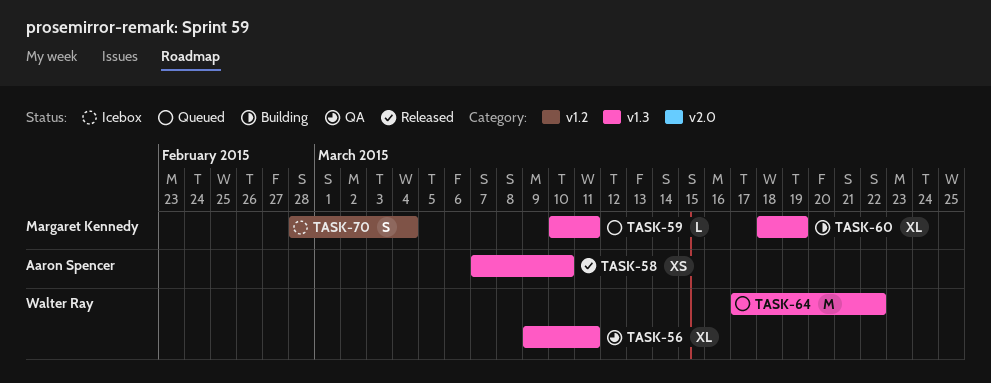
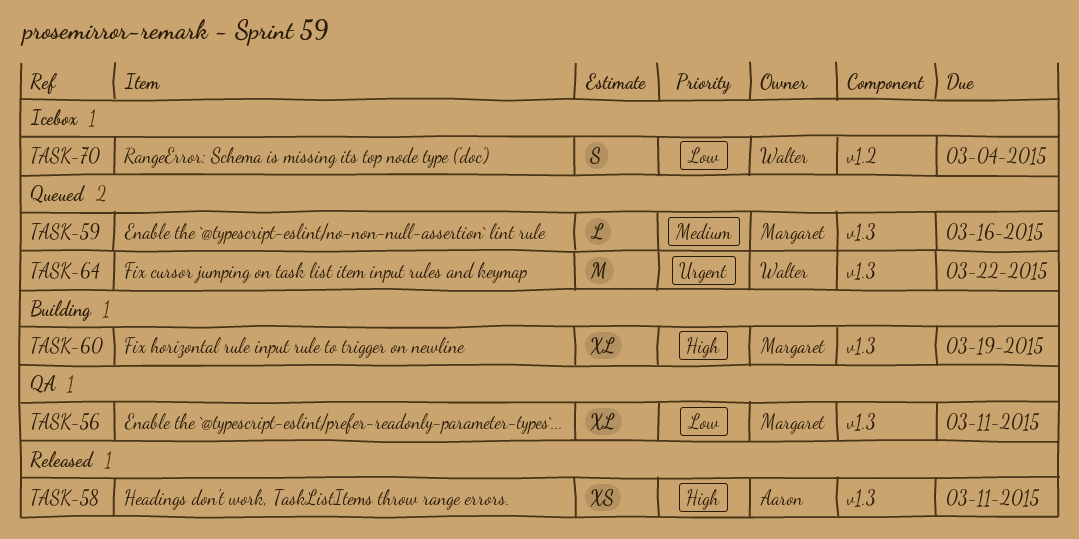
TASK-56, owner: Walter Ray -> Margaret Kennedy
TASK-58, due: Mar 10 -> Mar 11
TASK-59, due: Mar 11 -> Mar 16
TASK-70, owner: Margaret Kennedy -> Walter Ray

